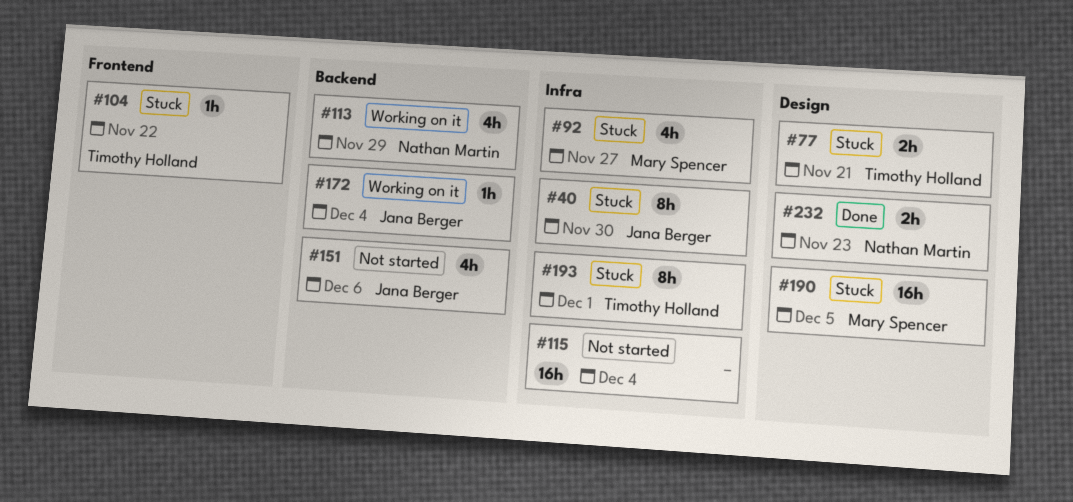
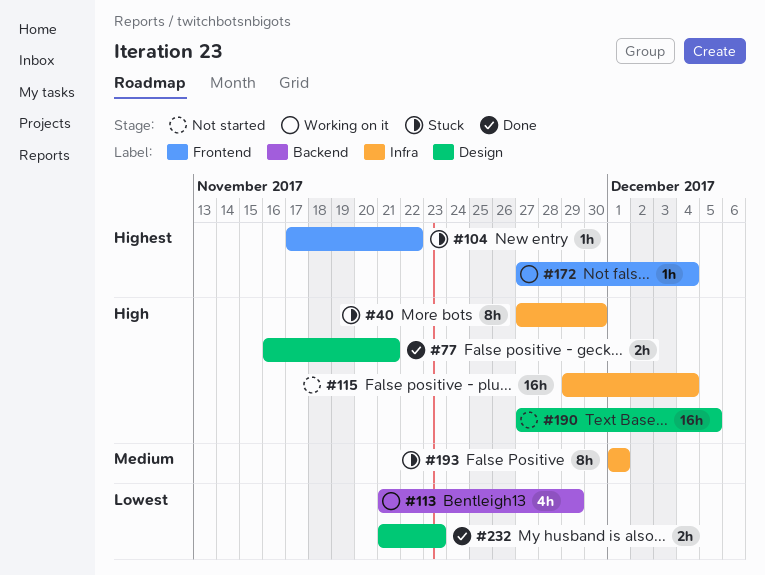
#77, status: Stuck -> Done
#92: present -> none
#151: present -> none
#172, label: Backend -> Frontend
#190, status: Stuck -> Not started

